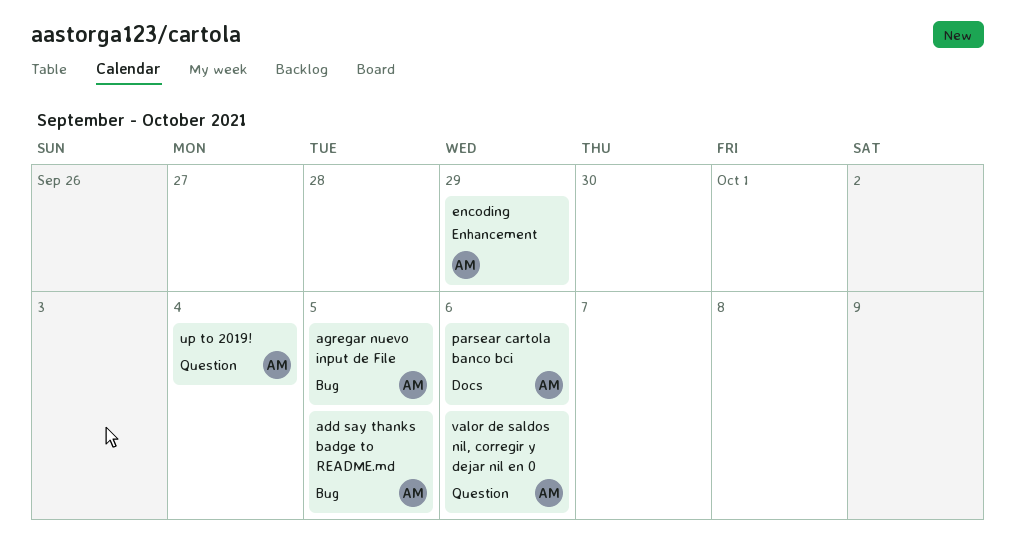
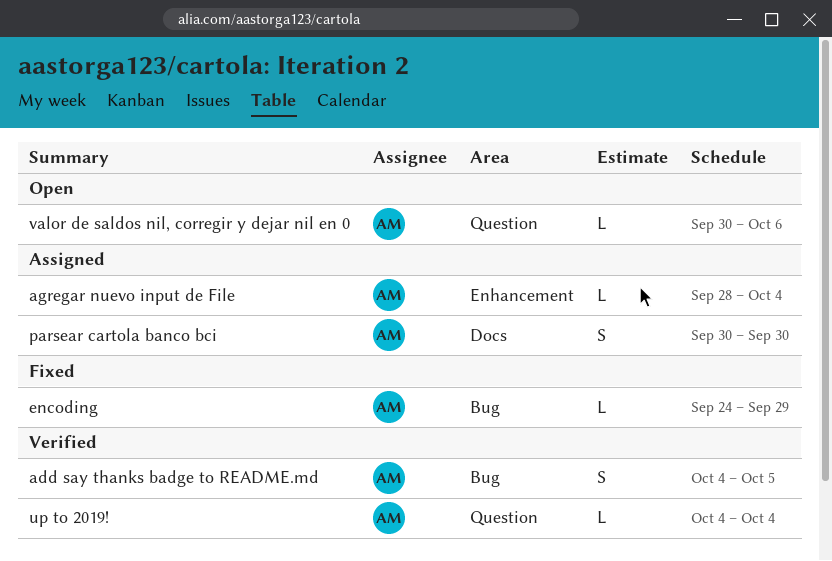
agregar nuevo input de File, label: Bug -> Enhancement
agregar nuevo input de File, due: Oct 5 -> Oct 4
encoding, label: Enhancement -> Bug
parsear cartola banco bci, due: Oct 6 -> Sep 30

